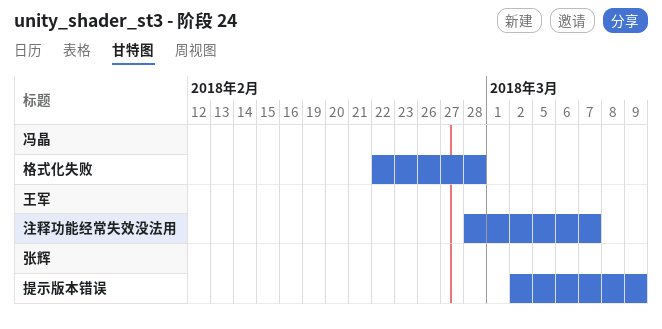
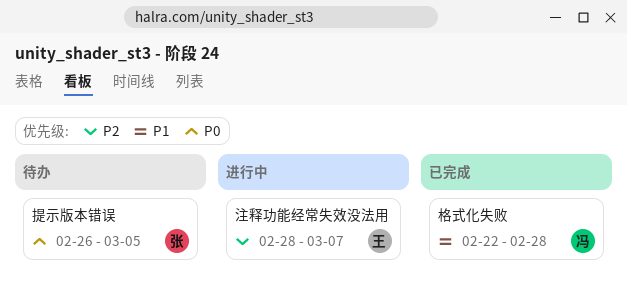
提示版本错误, start: Mar 2 -> Feb 26
提示版本错误, due: Mar 9 -> Mar 5

